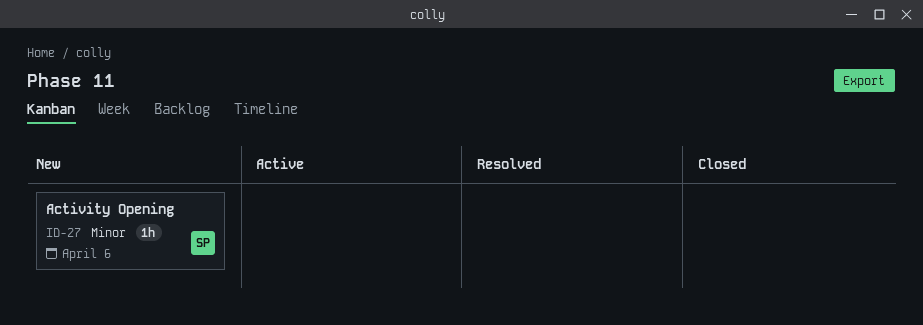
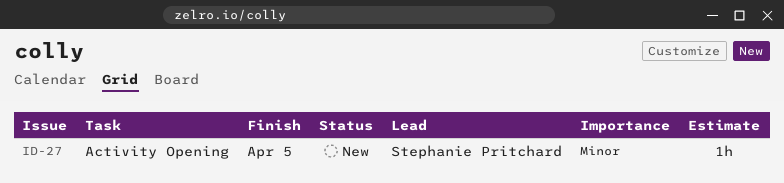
ID-27, due: Apr 6 -> Apr 5

